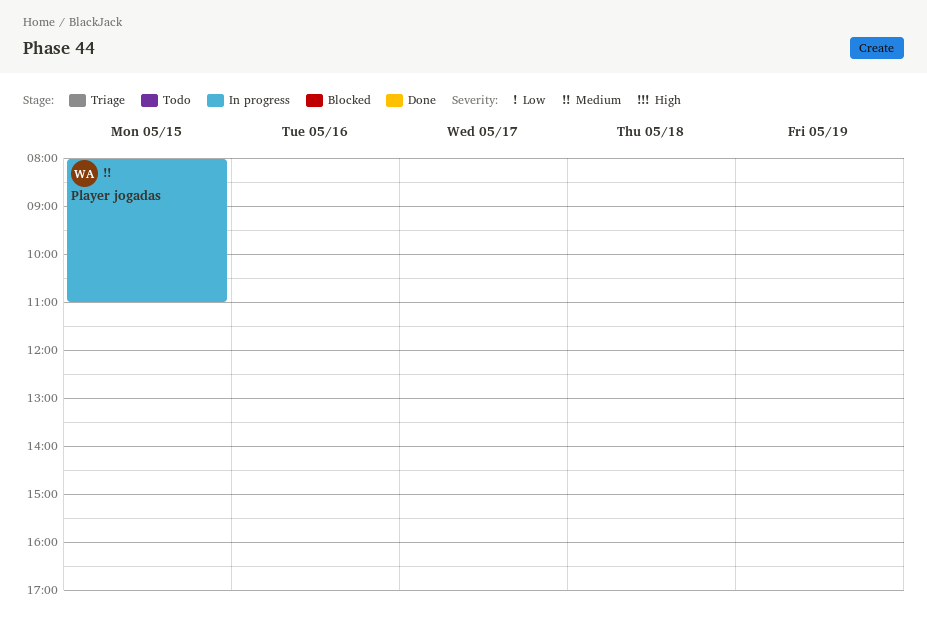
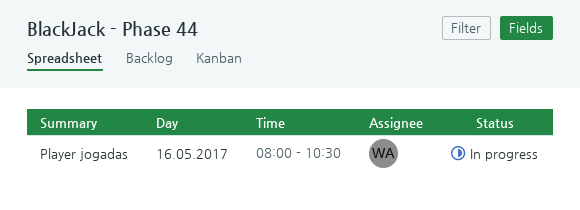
Player jogadas, day: May 15 -> May 16
Player jogadas, ends: 11:00 -> 10:30

